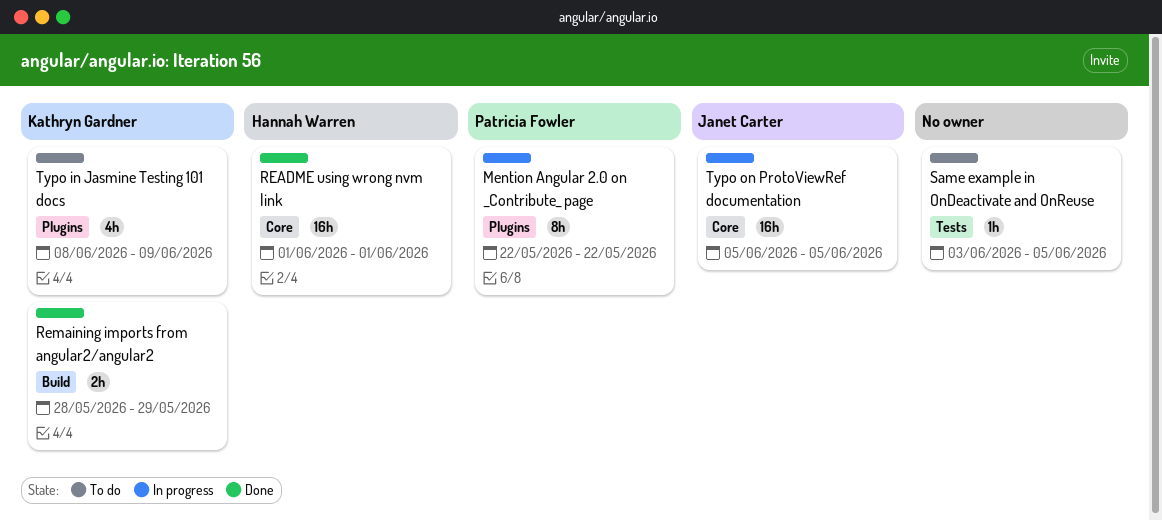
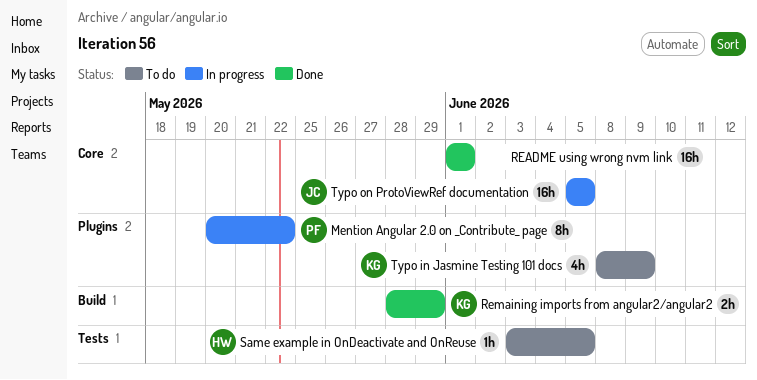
Mention Angular 2.0 on _Contribute_ page, start: May 22 -> May 20
README using wrong nvm link, owner: Hannah Warren -> none
Same example in OnDeactivate and OnReuse, owner: none -> Hannah Warren

